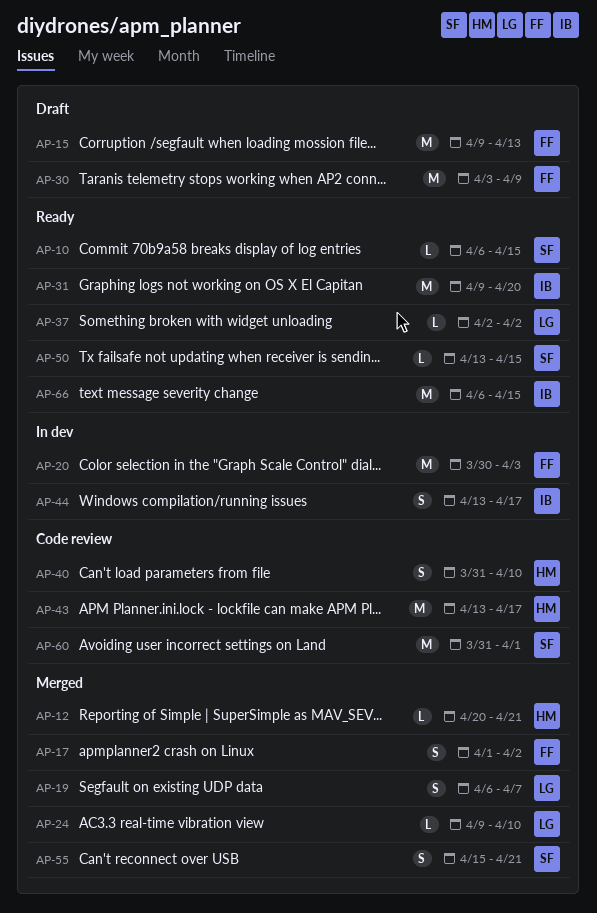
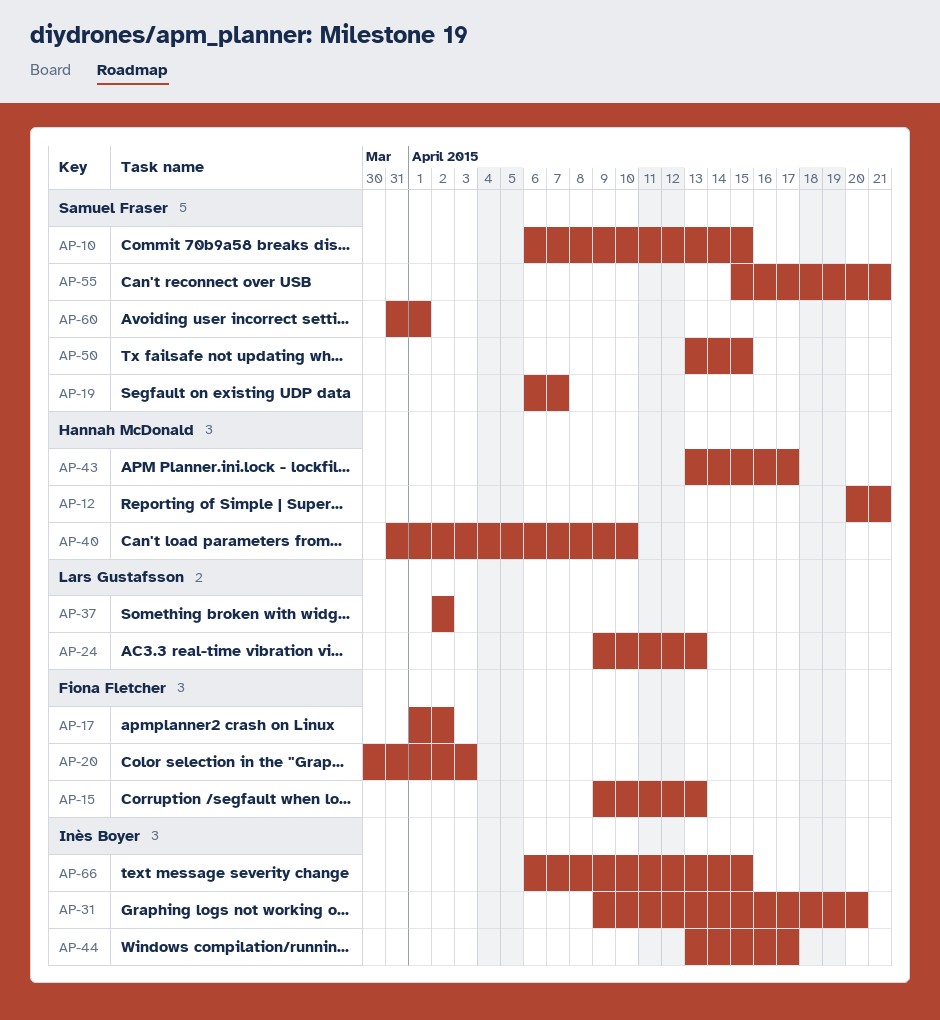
AP-19, owner: Lars Gustafsson -> Samuel Fraser
AP-24, due: Apr 10 -> Apr 13
AP-30: present -> none

